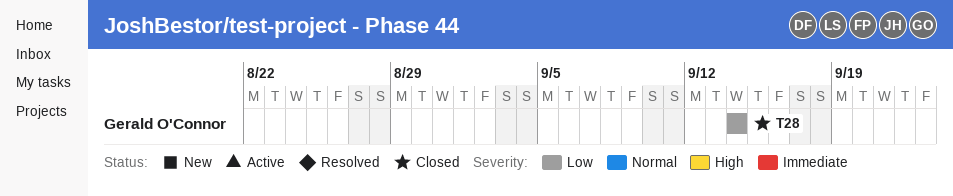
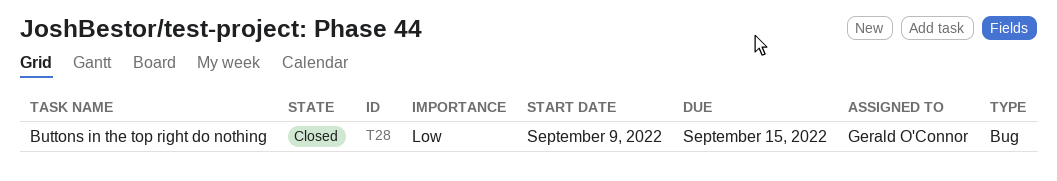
T28, start: Sep 14 -> Sep 9
T28, due: Sep 14 -> Sep 15

